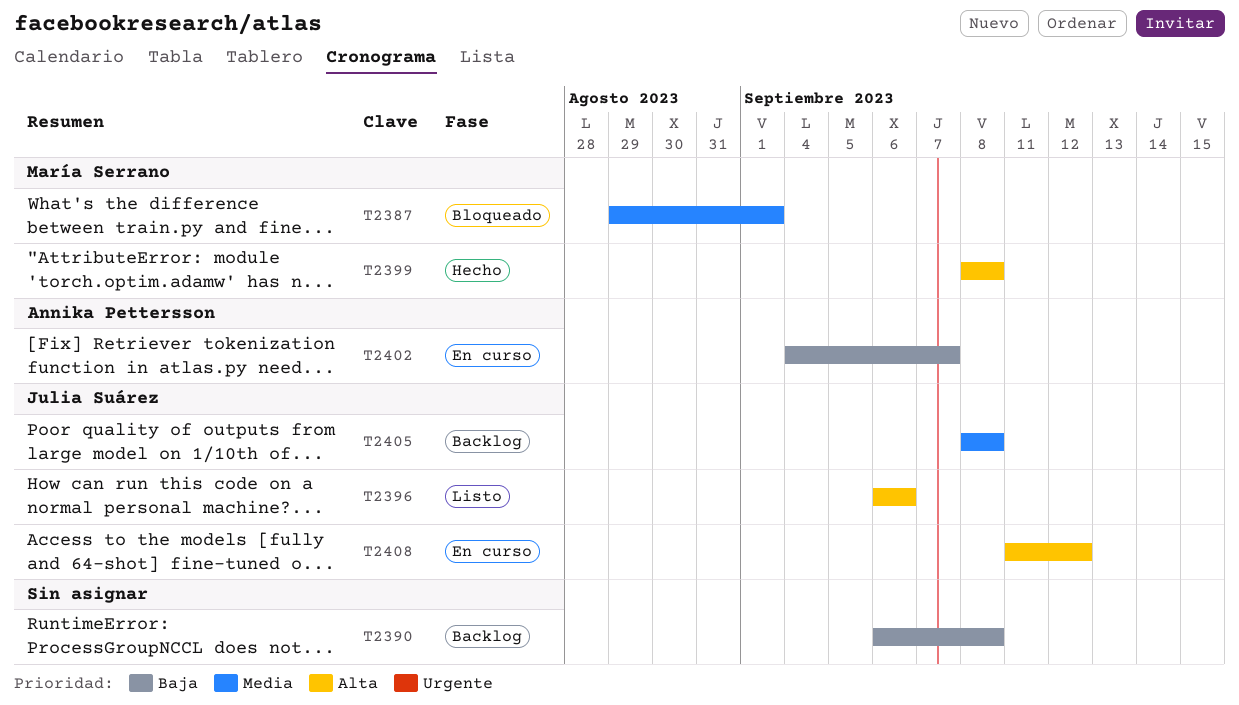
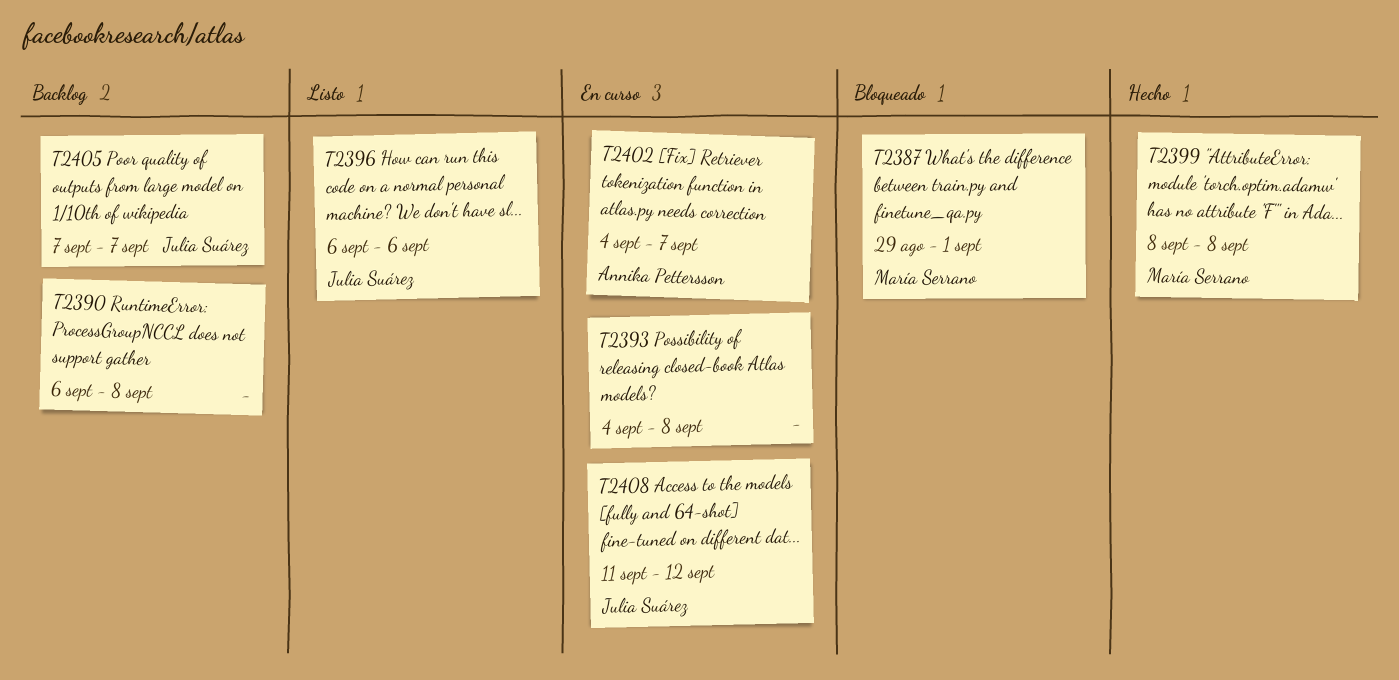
T2393: none -> present
T2405, start: Sep 8 -> Sep 7
T2405, due: Sep 8 -> Sep 7

